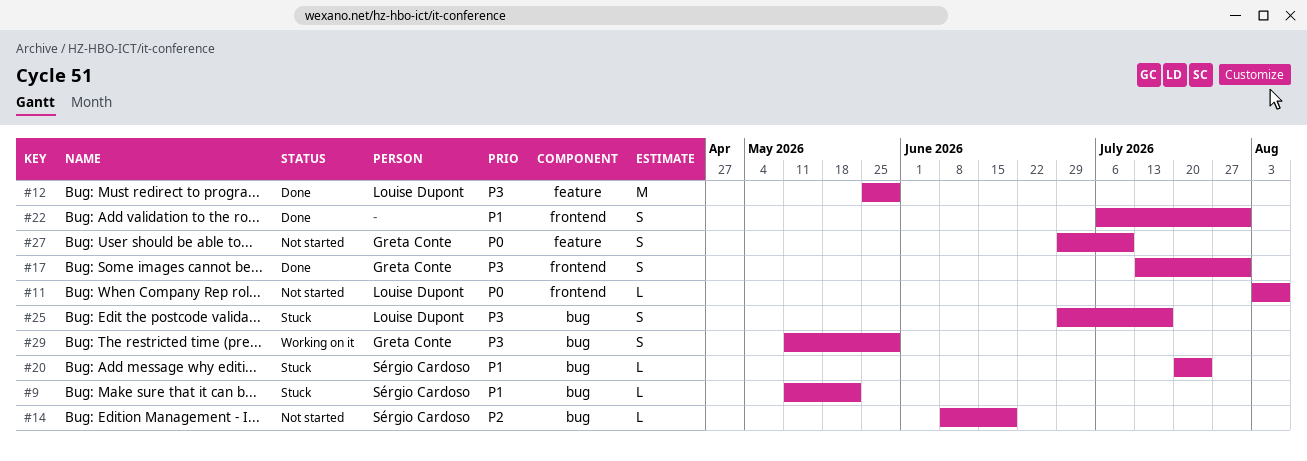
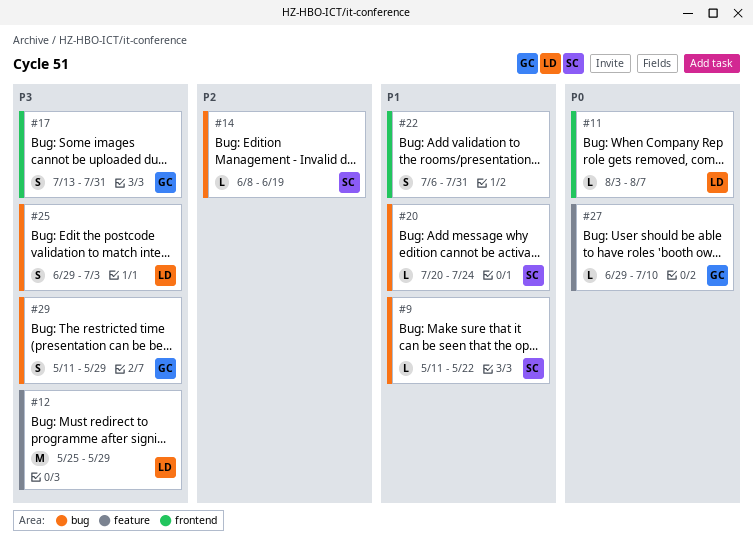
#25, due: Jul 17 -> Jul 3
#27, estimate: S -> L

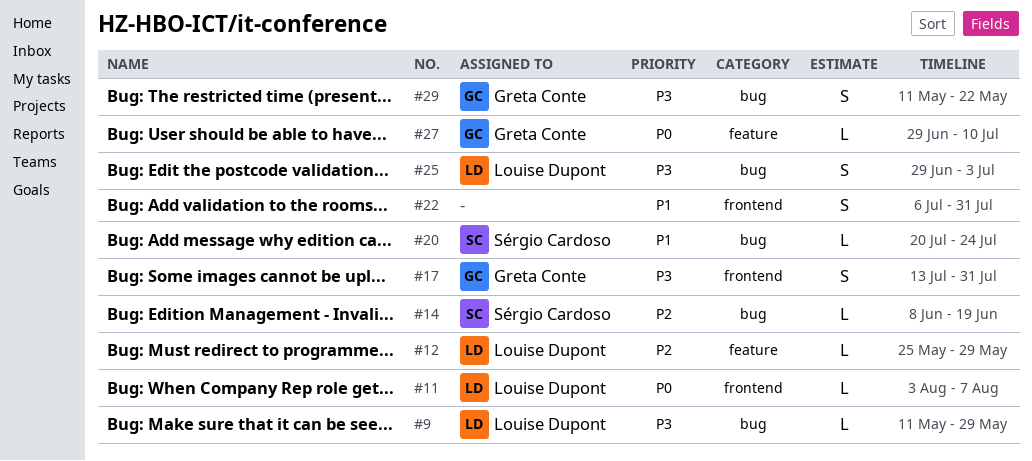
#9, owner: Sérgio Cardoso -> Louise Dupont
#9, priority: P1 -> P3
#9, due: May 22 -> May 29
#12, priority: P3 -> P2
#12, estimate: M -> L
#29, due: May 29 -> May 22

